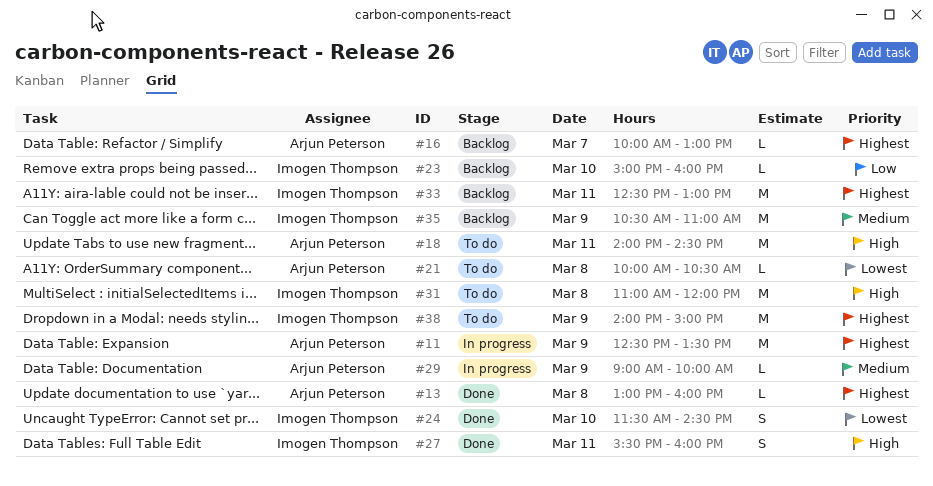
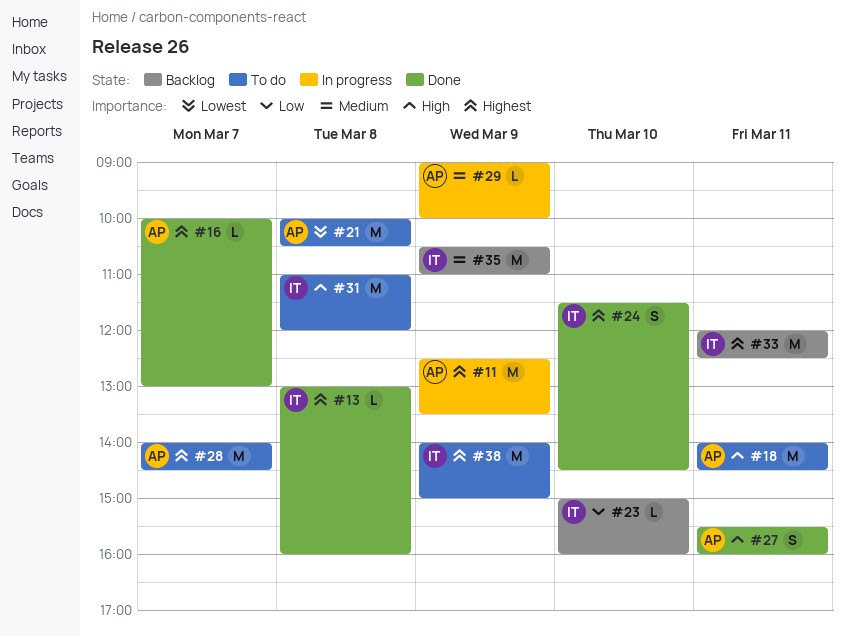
#13, owner: Arjun Peterson -> Imogen Thompson
#16, status: Backlog -> Done
#21, estimate: L -> M
#24, priority: Lowest -> Highest
#27, owner: Imogen Thompson -> Arjun Peterson
#28: none -> present
#33, begins: 12:30 -> 12:00
#33, ends: 13:00 -> 12:30

